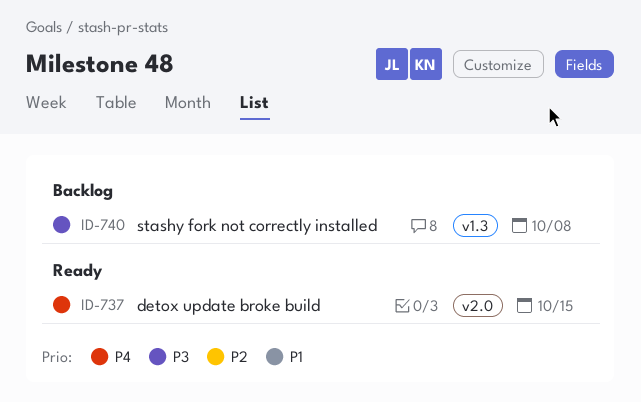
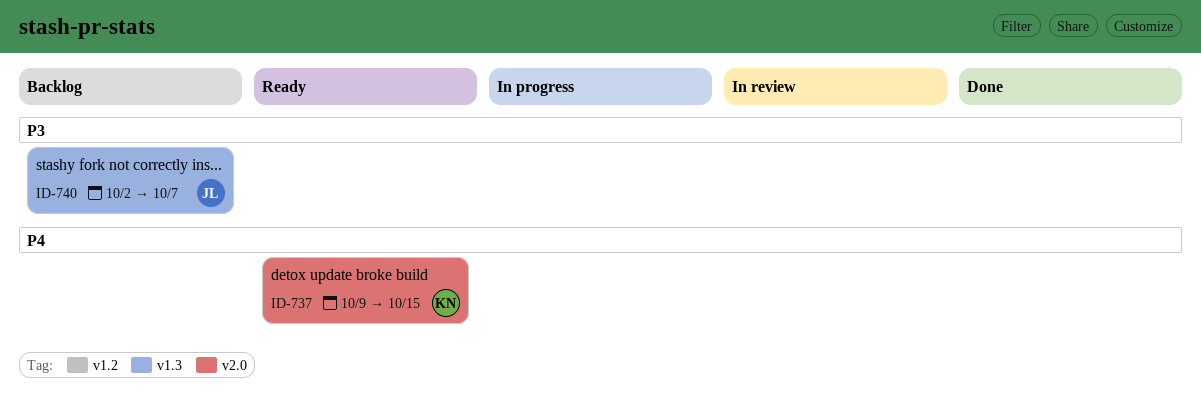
ID-740, due: Oct 8 -> Oct 7

